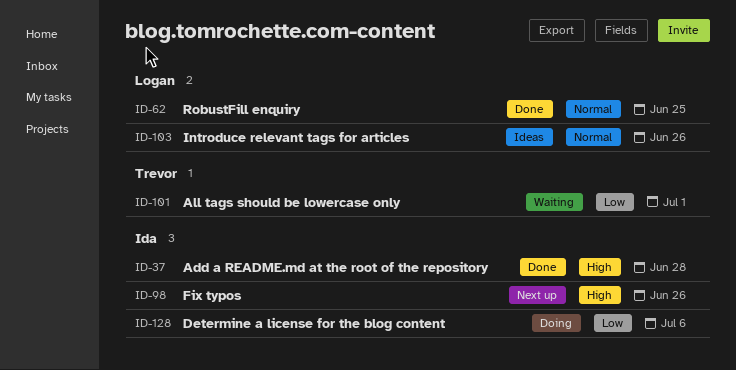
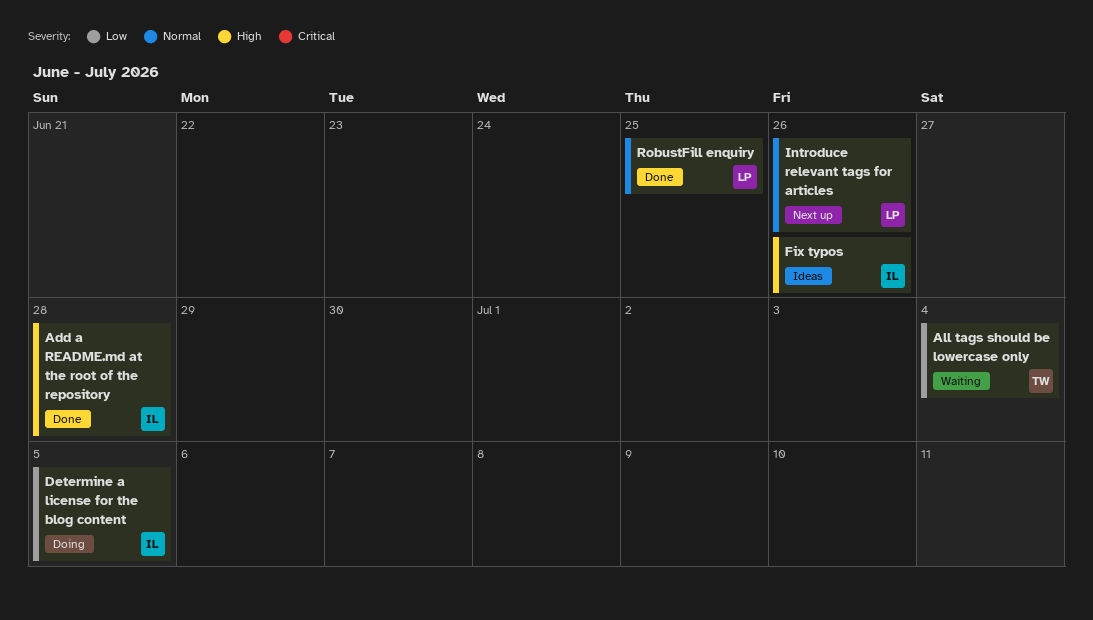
All tags should be lowercase only, due: Jul 1 -> Jul 4
Determine a license for the blog content, due: Jul 6 -> Jul 5
Fix typos, status: Next up -> Ideas
Introduce relevant tags for articles, status: Ideas -> Next up

